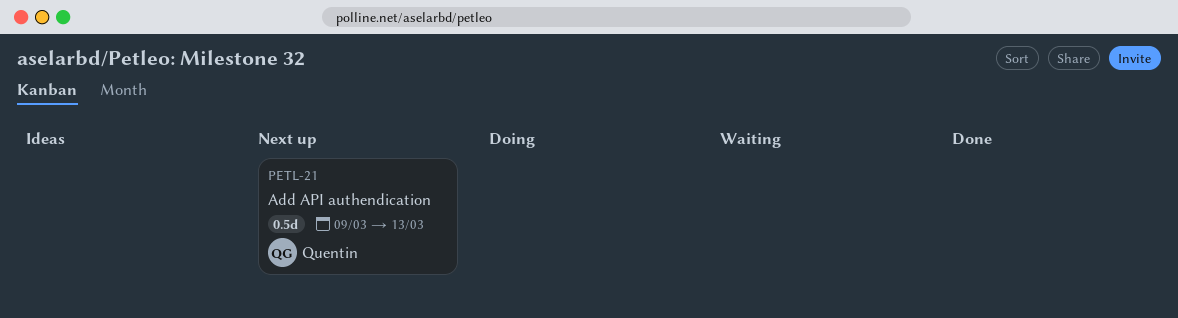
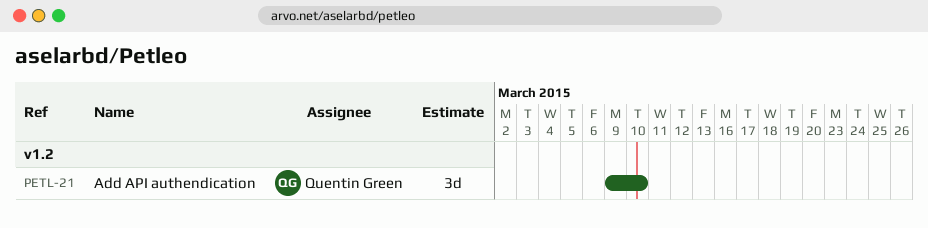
PETL-21, estimate: 0.5d -> 3d
PETL-21, due: Mar 13 -> Mar 10

